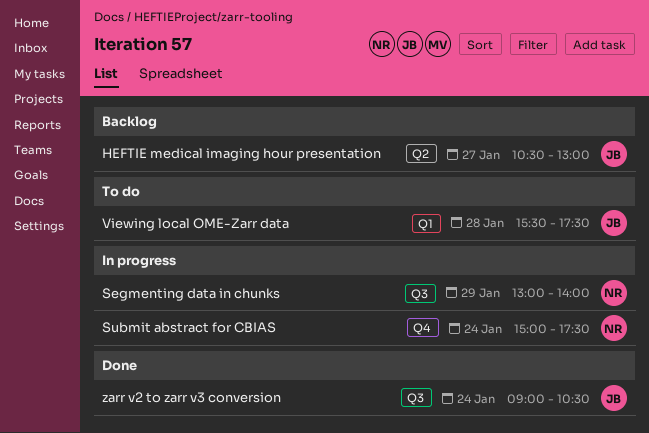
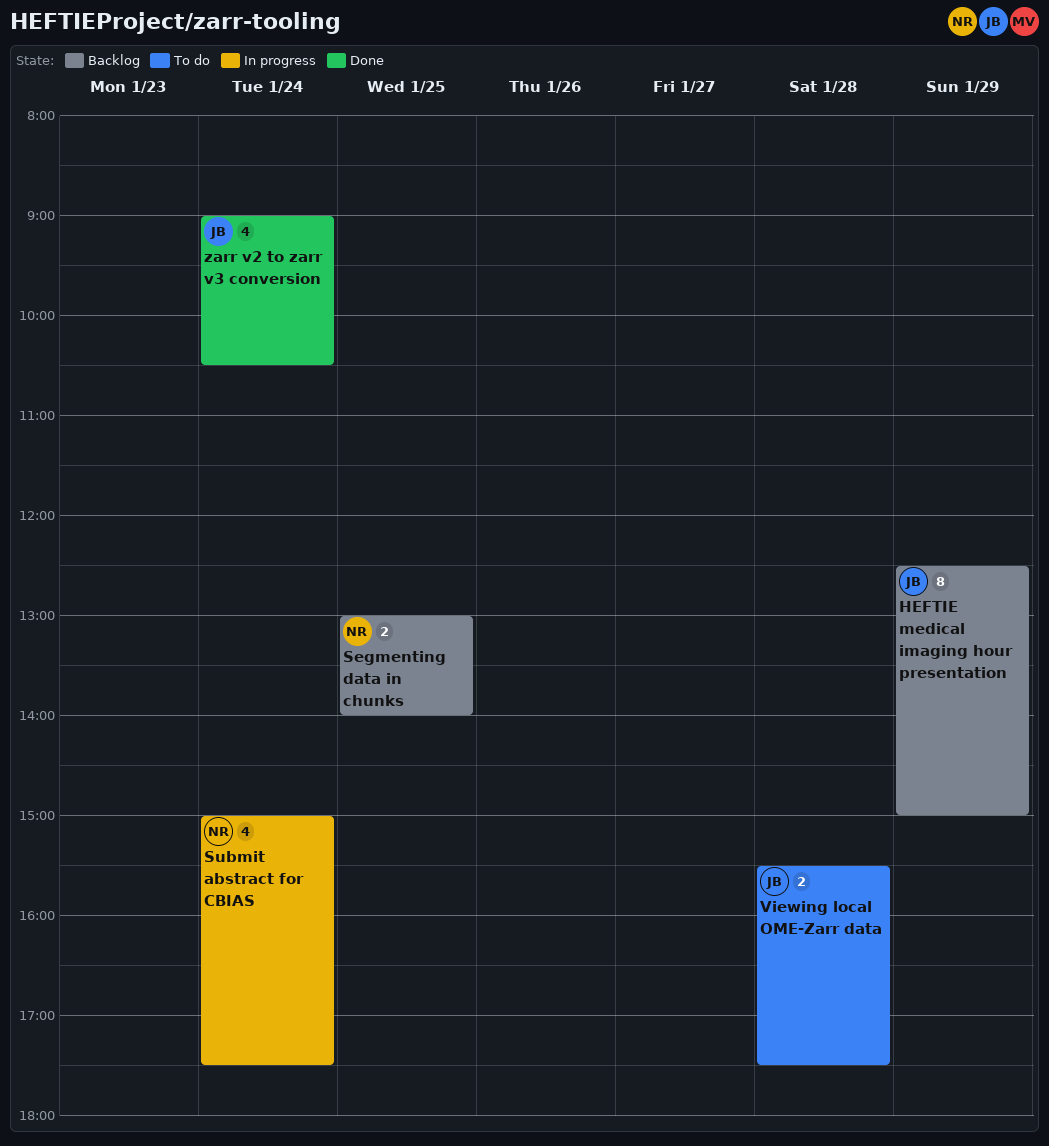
HEFTIE medical imaging hour presentation, day: Jan 27 -> Jan 29
HEFTIE medical imaging hour presentation, begins: 10:30 -> 12:30
HEFTIE medical imaging hour presentation, ends: 13:00 -> 15:00
Segmenting data in chunks, status: In progress -> Backlog
Segmenting data in chunks, day: Jan 29 -> Jan 25

